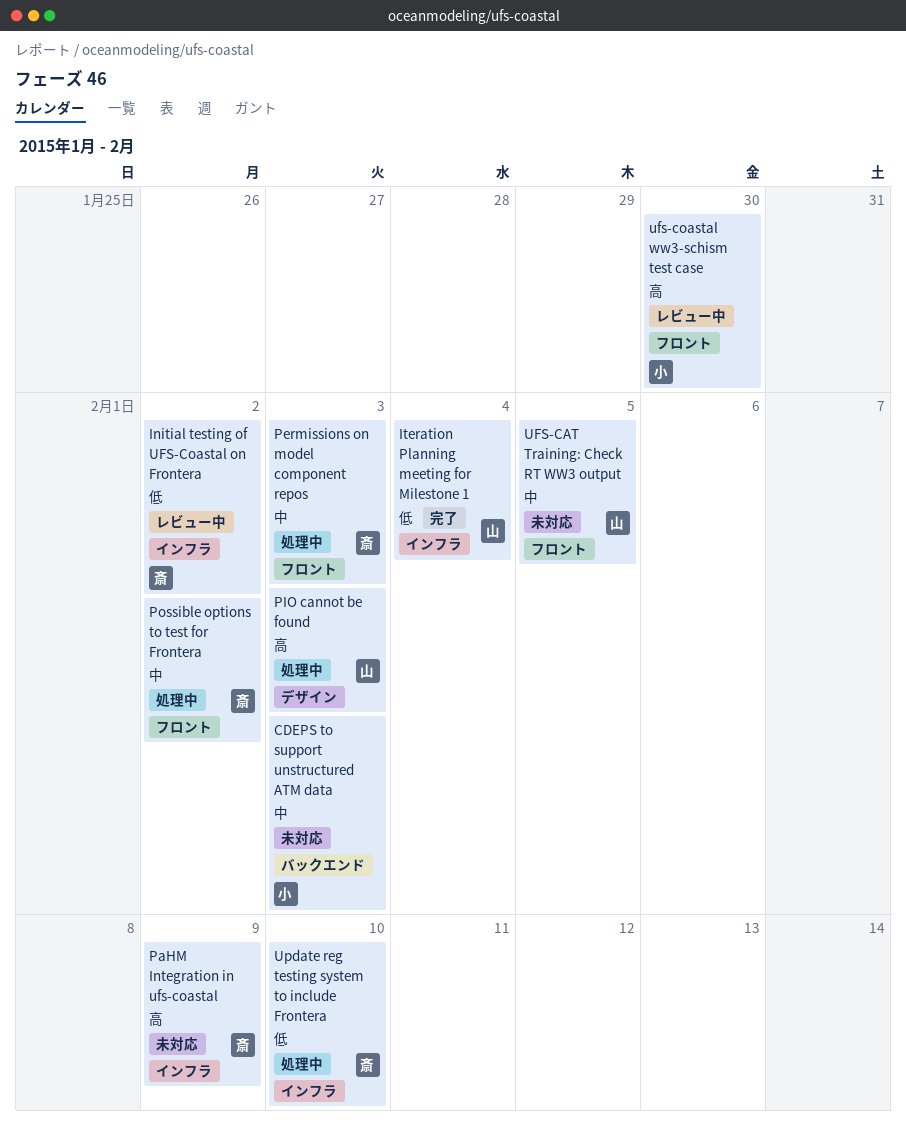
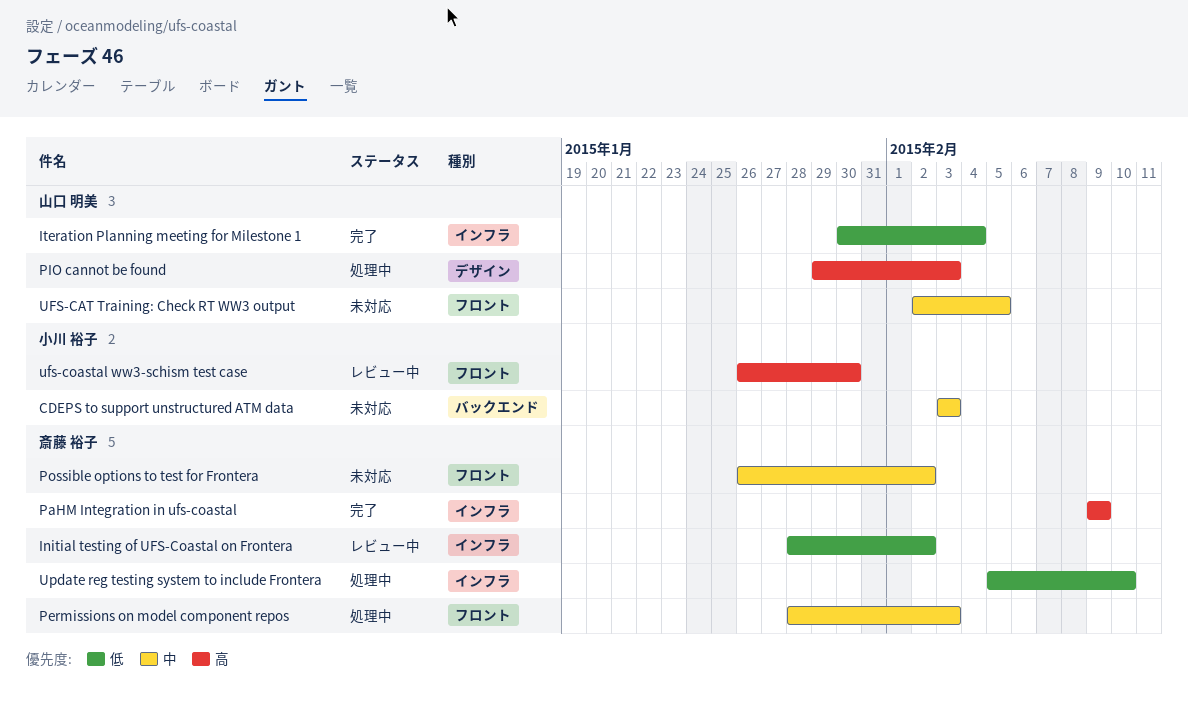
PaHM Integration in ufs-coastal, status: 未対応 -> 完了
Possible options to test for Frontera, status: 処理中 -> 未対応

